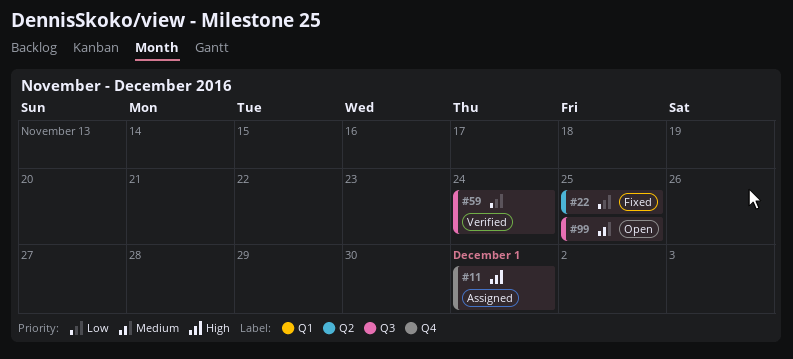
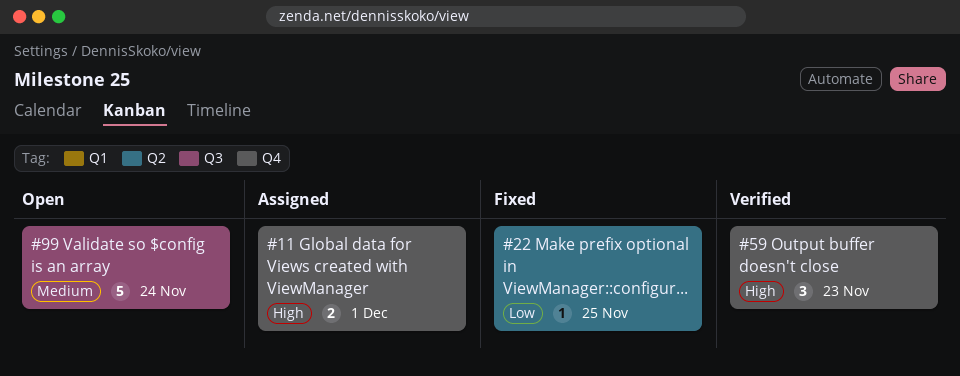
#59, priority: Low -> High
#59, label: Q3 -> Q4
#59, due: Nov 24 -> Nov 23
#99, due: Nov 25 -> Nov 24

